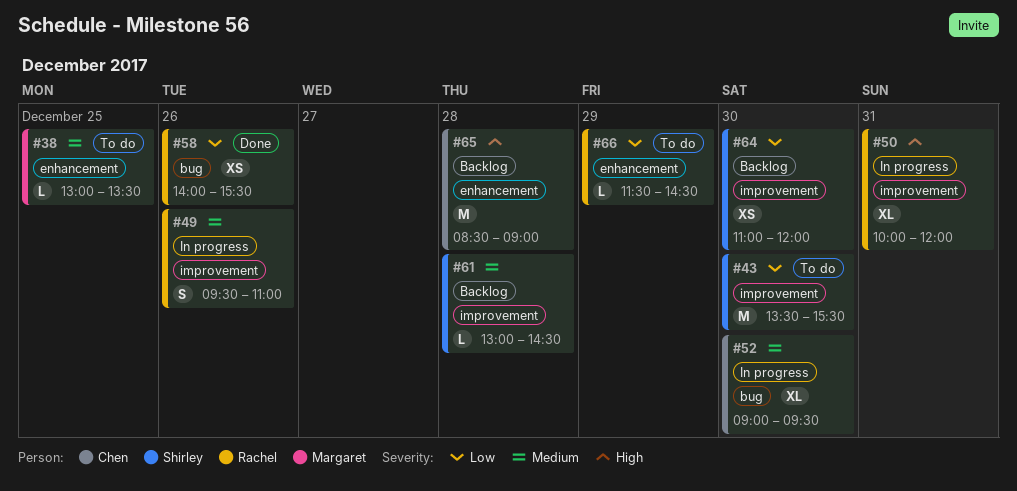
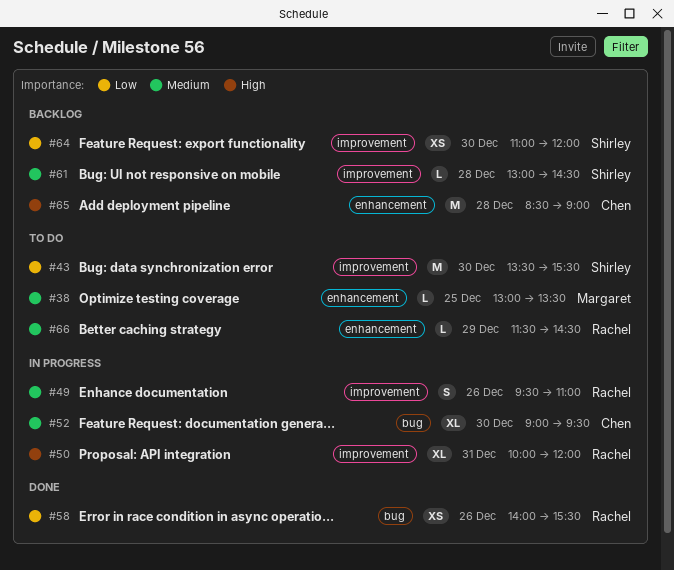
#66, priority: Low -> Medium

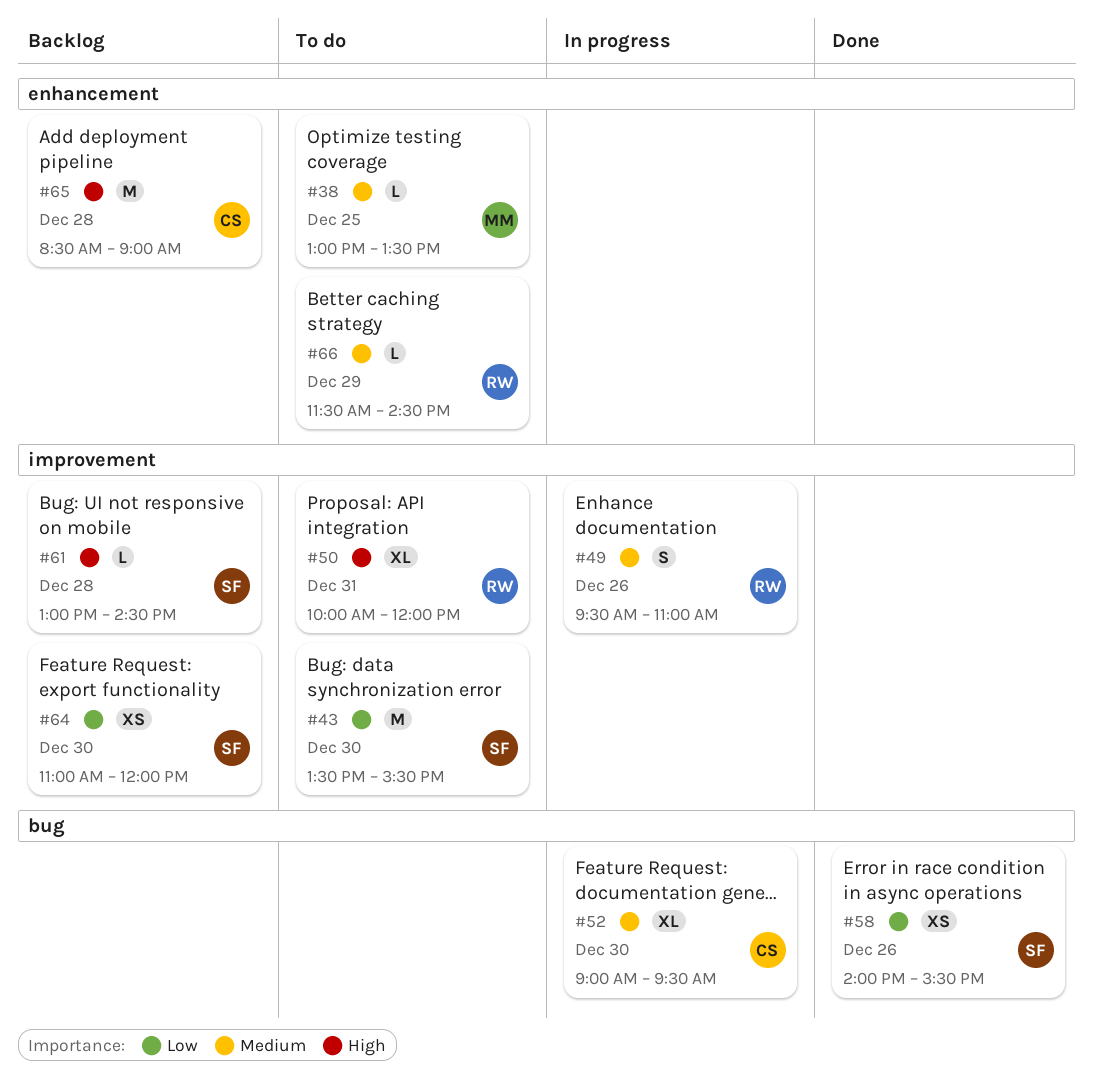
#50, status: In progress -> To do
#58, owner: Rachel -> Shirley
#61, priority: Medium -> High

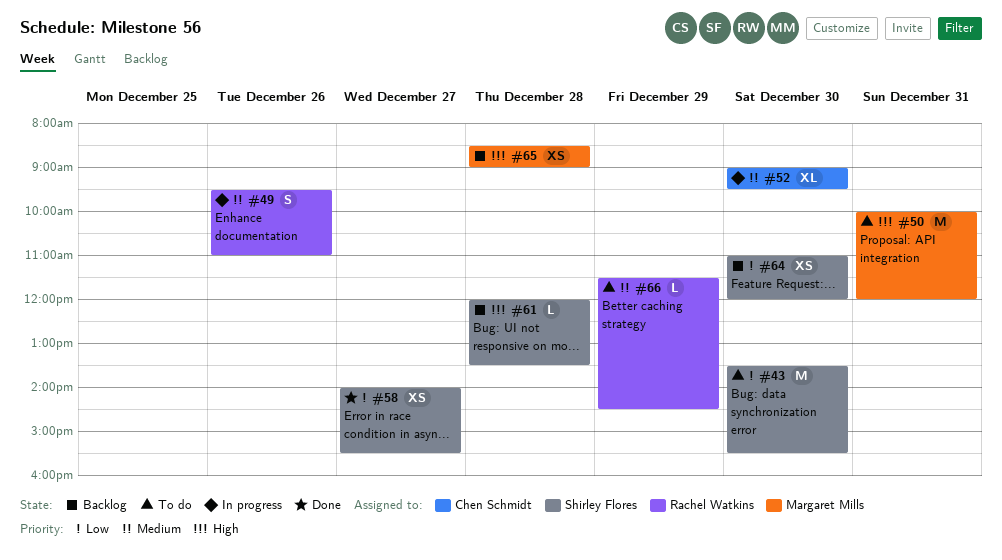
#38: present -> none
#50, owner: Rachel Watkins -> Margaret Mills
#50, estimate: XL -> M
#58, day: Dec 26 -> Dec 27
#61, begins: 13:00 -> 12:00
#61, ends: 14:30 -> 13:30
#65, owner: Chen Schmidt -> Margaret Mills
#65, estimate: M -> XS

